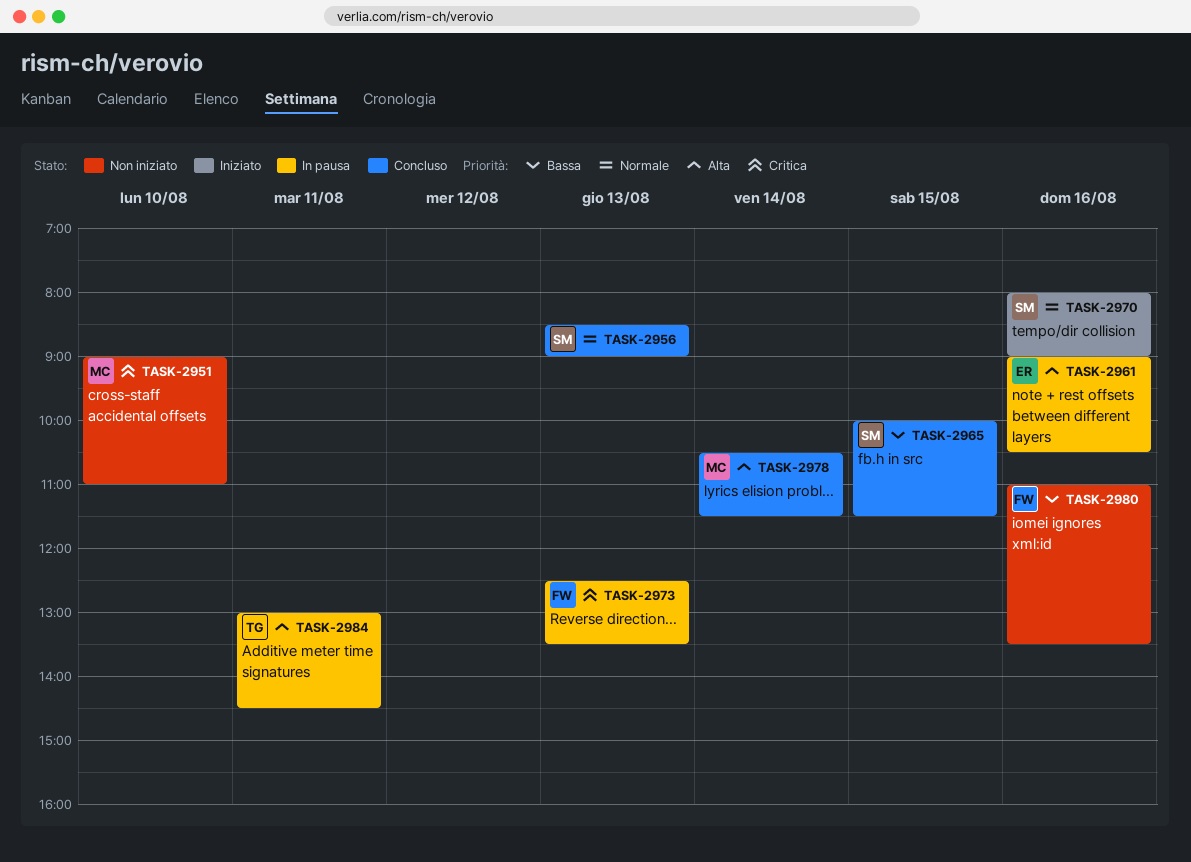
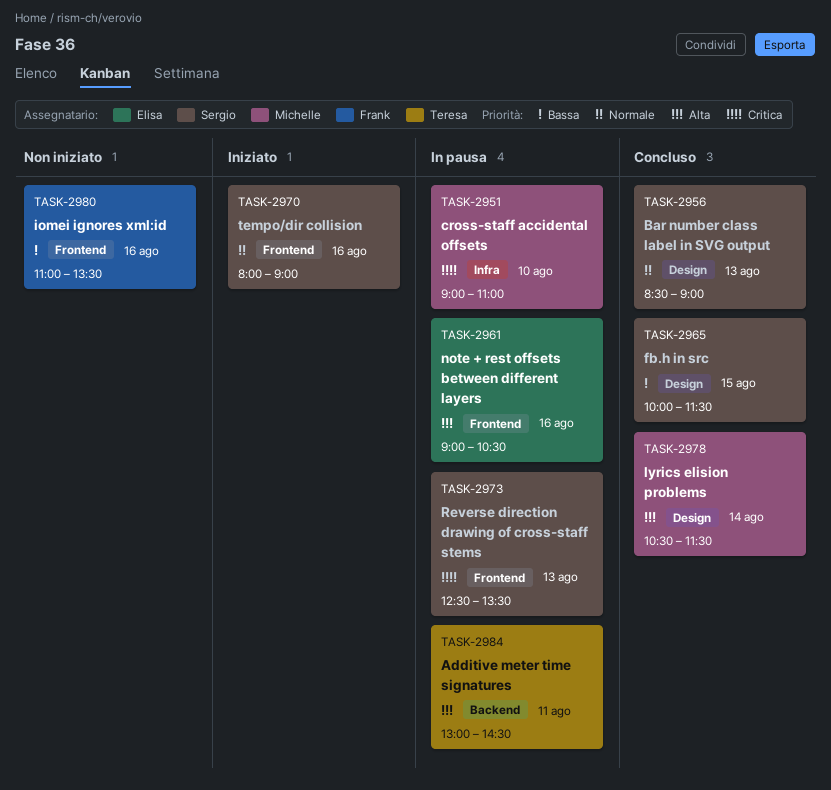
TASK-2951, status: Non iniziato -> In pausa
TASK-2973, owner: Frank -> Sergio

